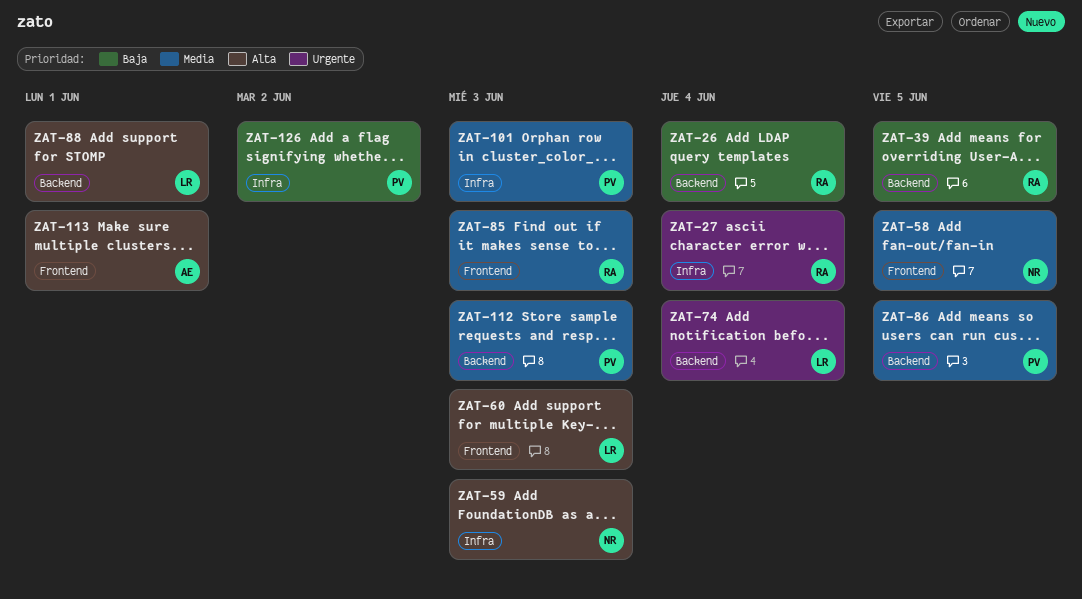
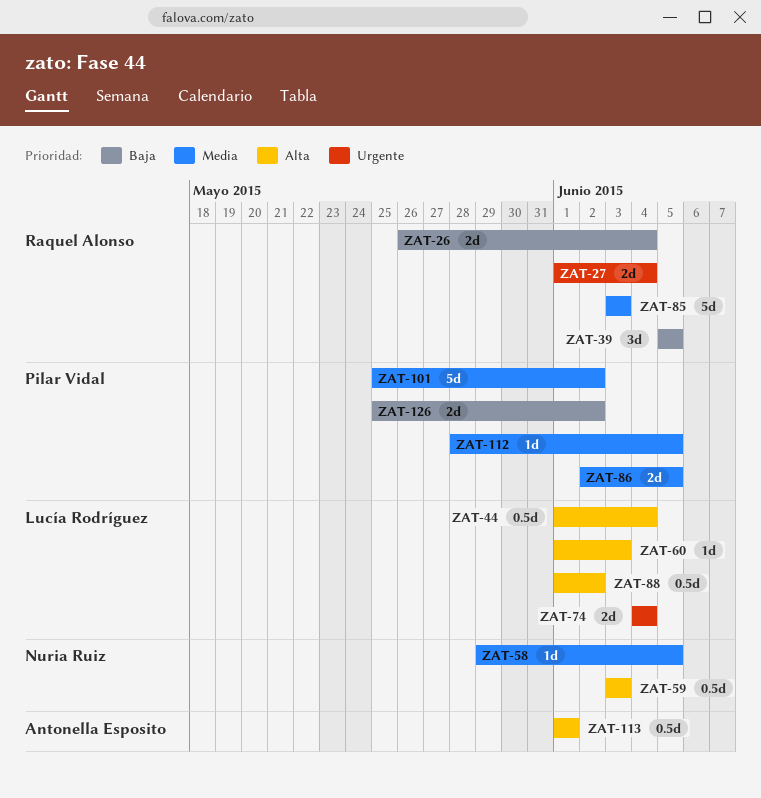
ZAT-44: none -> present
ZAT-88, due: Jun 1 -> Jun 2
ZAT-101, due: Jun 3 -> Jun 2
ZAT-112, due: Jun 3 -> Jun 5

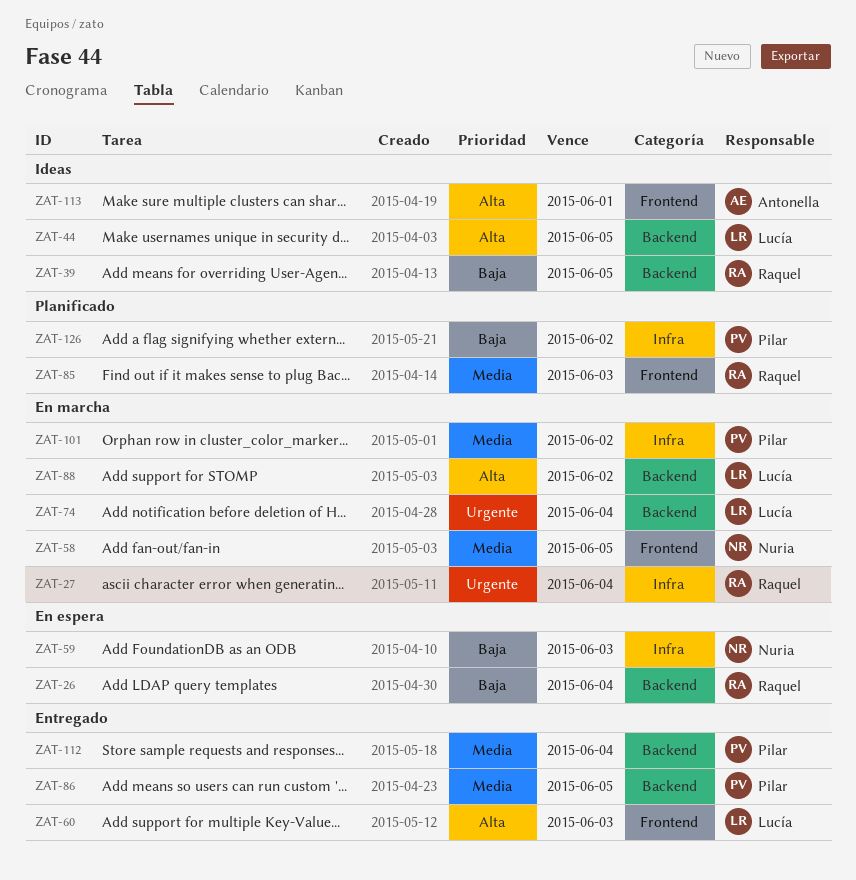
ZAT-44, due: Jun 4 -> Jun 5
ZAT-59, priority: Alta -> Baja
ZAT-112, due: Jun 5 -> Jun 4

